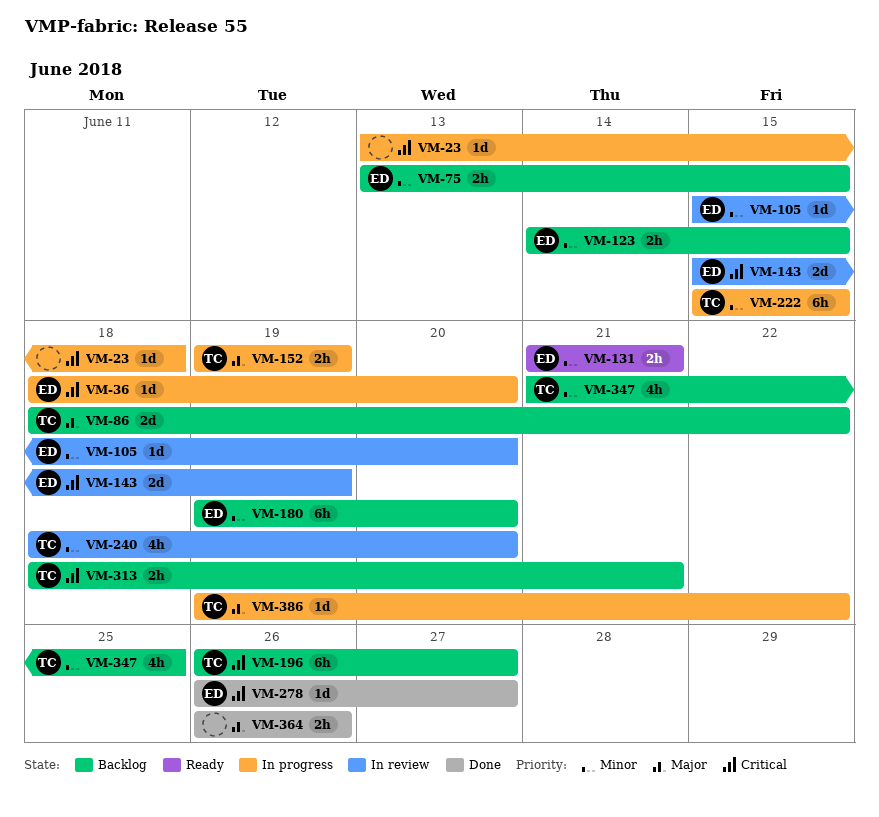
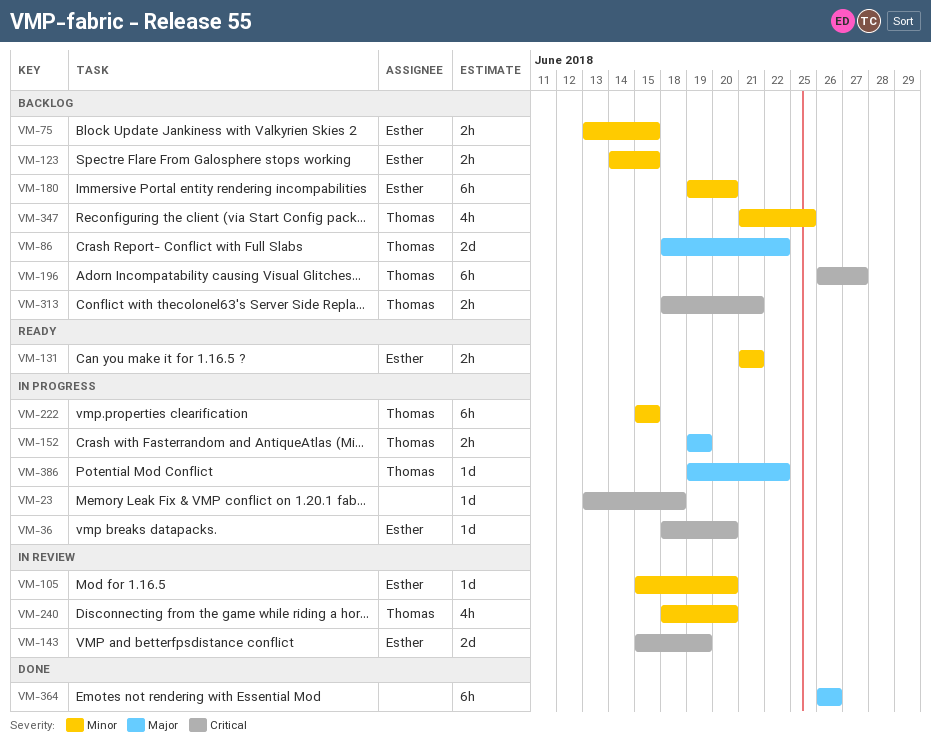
VM-278: present -> none
VM-364, estimate: 2h -> 6h

